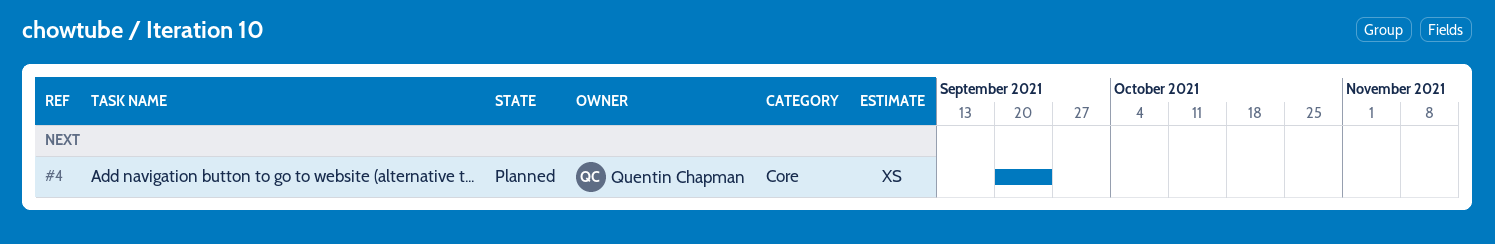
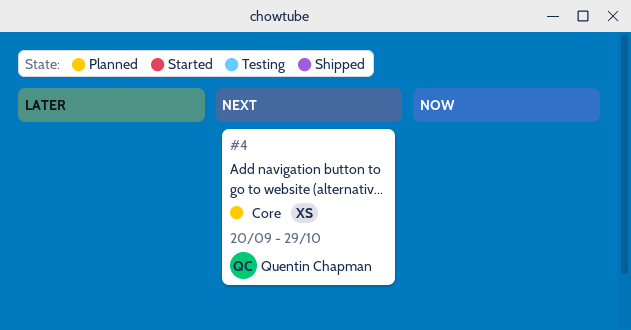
#4, due: Sep 24 -> Oct 29

